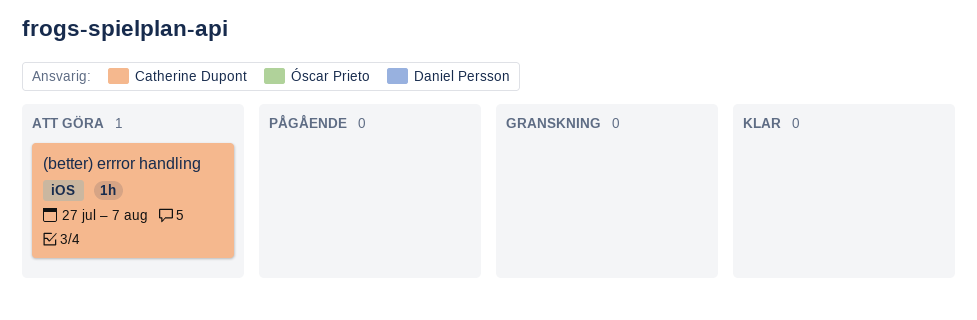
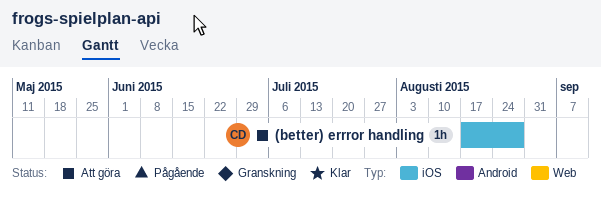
(better) errror handling, start: Jul 27 -> Aug 17
(better) errror handling, due: Aug 7 -> Aug 28

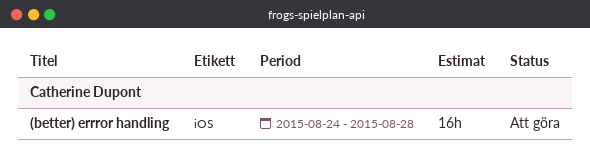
(better) errror handling, estimate: 1h -> 16h
(better) errror handling, start: Aug 17 -> Aug 24

